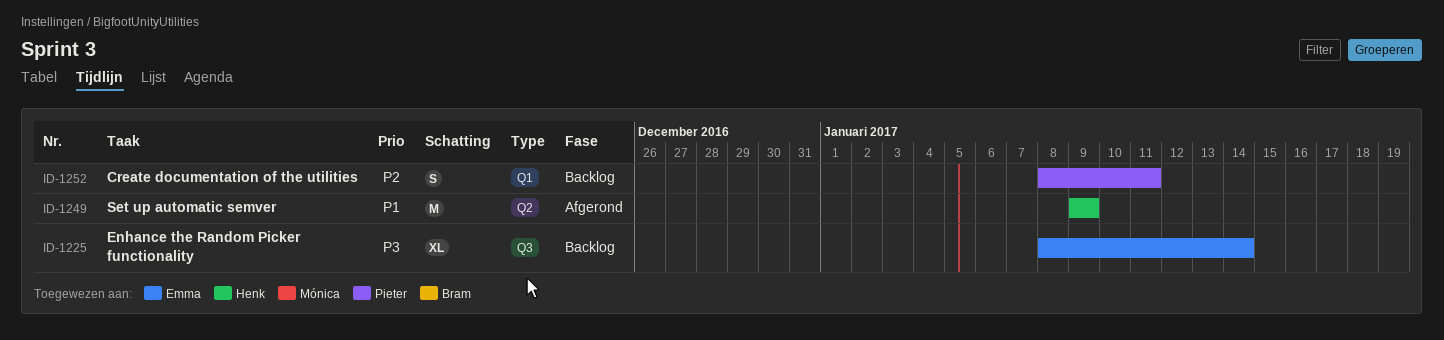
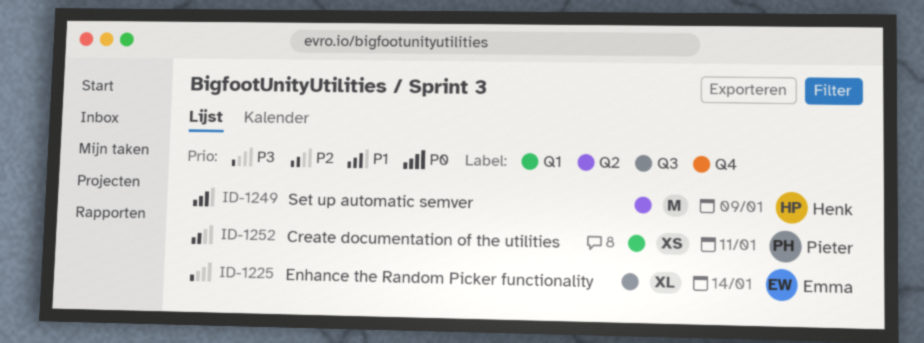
ID-1252, estimate: S -> XS

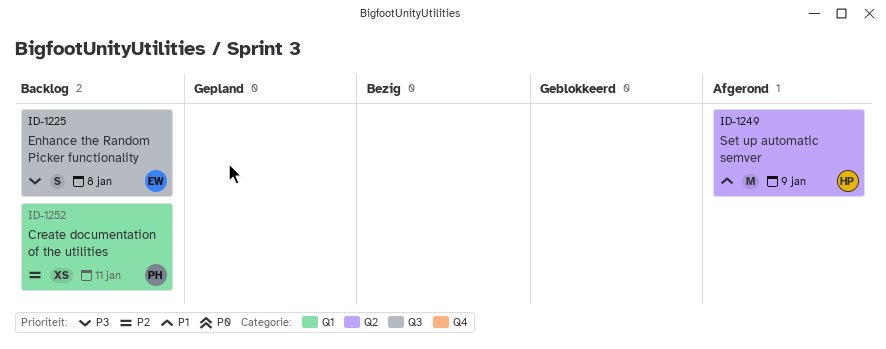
ID-1225, estimate: XL -> S
ID-1225, due: Jan 14 -> Jan 8

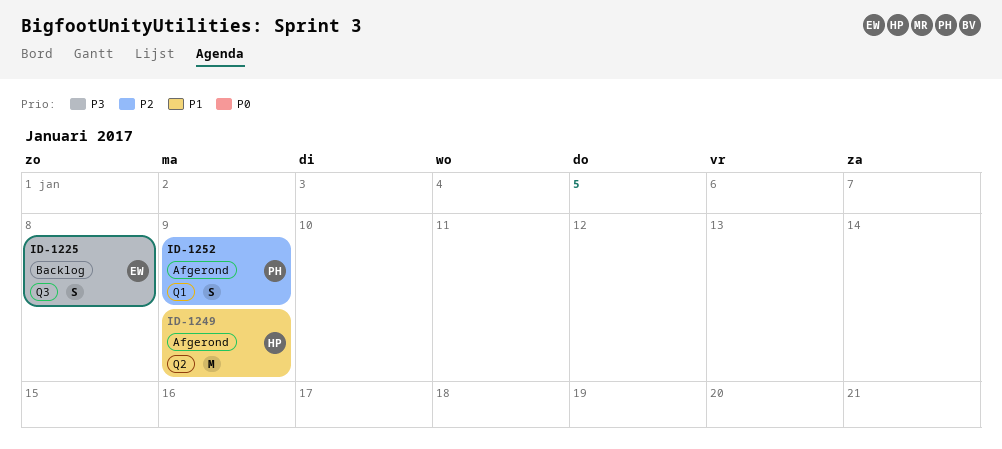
ID-1252, status: Backlog -> Afgerond
ID-1252, estimate: XS -> S
ID-1252, due: Jan 11 -> Jan 9

